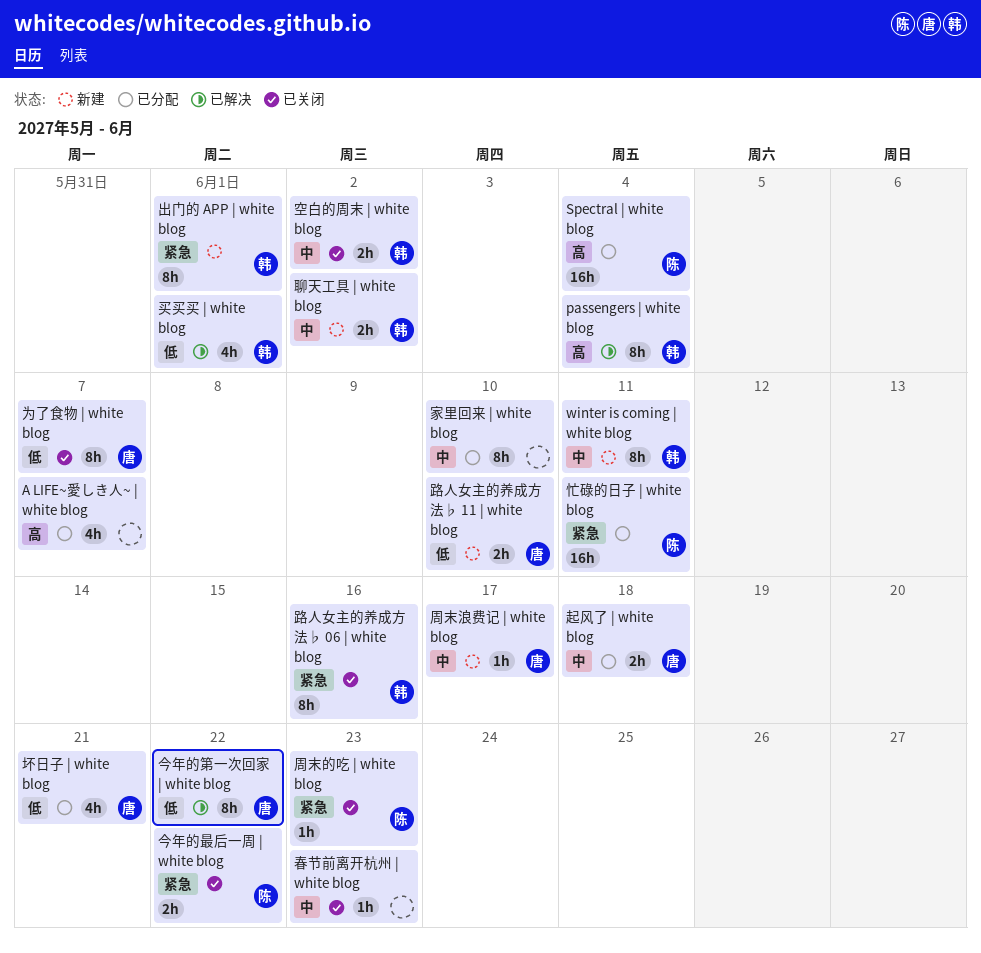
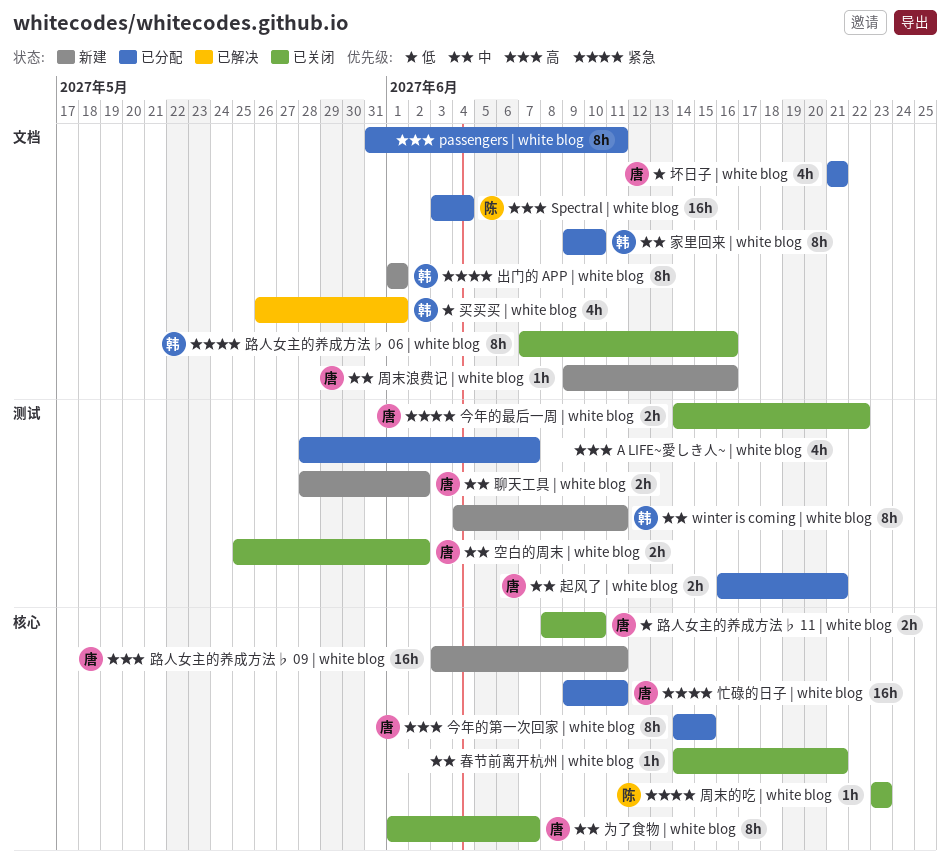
passengers | white blog, status: 已解决 -> 已分配
passengers | white blog, owner: 韩 -> none
passengers | white blog, due: Jun 4 -> Jun 11
为了食物 | white blog, priority: 低 -> 中
今年的最后一周 | white blog, owner: 陈 -> 唐
今年的第一次回家 | white blog, status: 已解决 -> 已分配
今年的第一次回家 | white blog, priority: 低 -> 高
今年的第一次回家 | white blog, due: Jun 22 -> Jun 15
周末浪费记 | white blog, due: Jun 17 -> Jun 16
家里回来 | white blog, owner: none -> 韩
忙碌的日子 | white blog, owner: 陈 -> 唐
春节前离开杭州 | white blog, due: Jun 23 -> Jun 21
空白的周末 | white blog, owner: 韩 -> 唐
聊天工具 | white blog, owner: 韩 -> 唐
起风了 | white blog, due: Jun 18 -> Jun 21
路人女主的养成方法♭ 09 | white blog: none -> present
路人女主的养成方法♭ 11 | white blog, status: 新建 -> 已关闭

